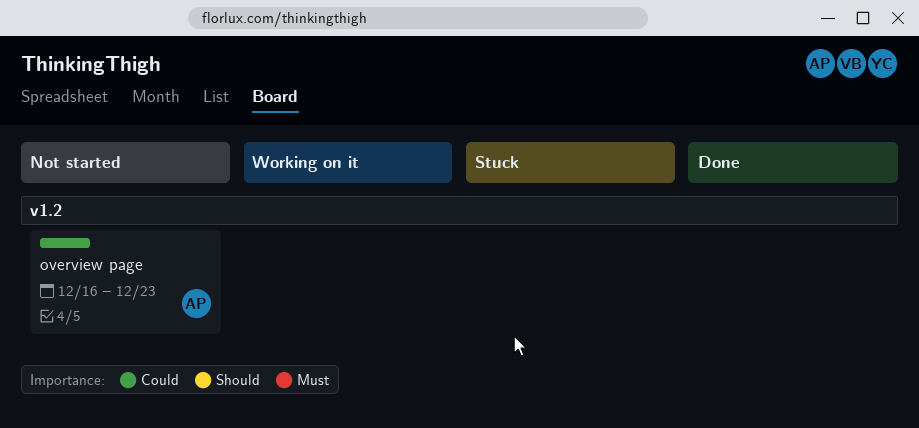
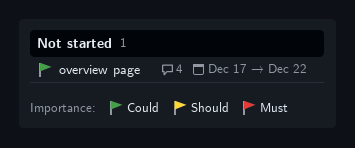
overview page, start: Dec 16 -> Dec 17
overview page, due: Dec 23 -> Dec 22

